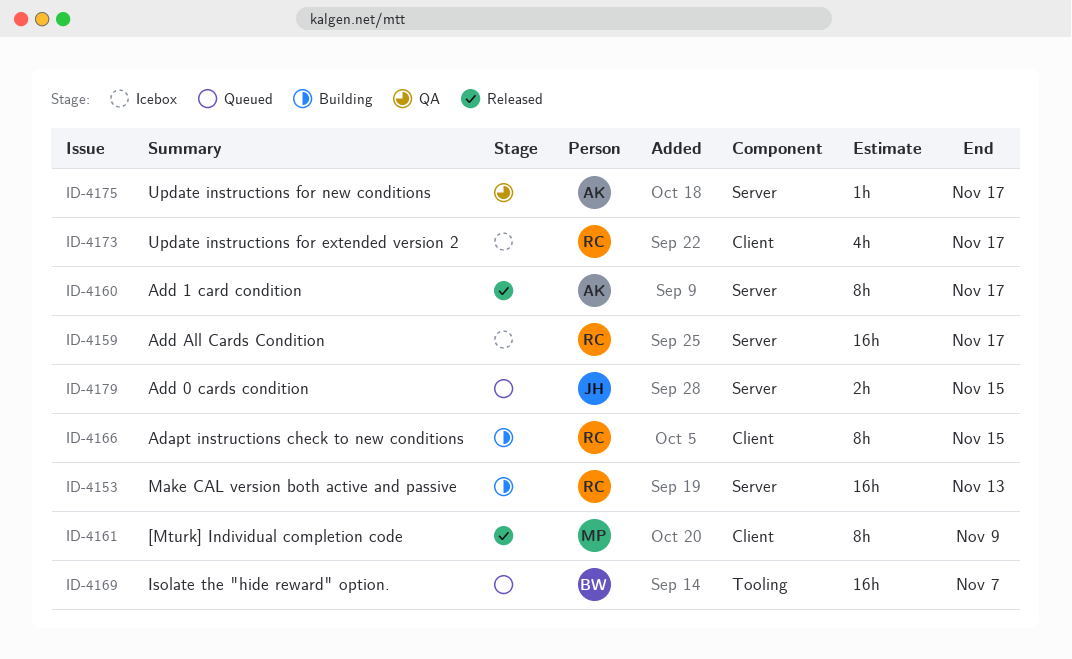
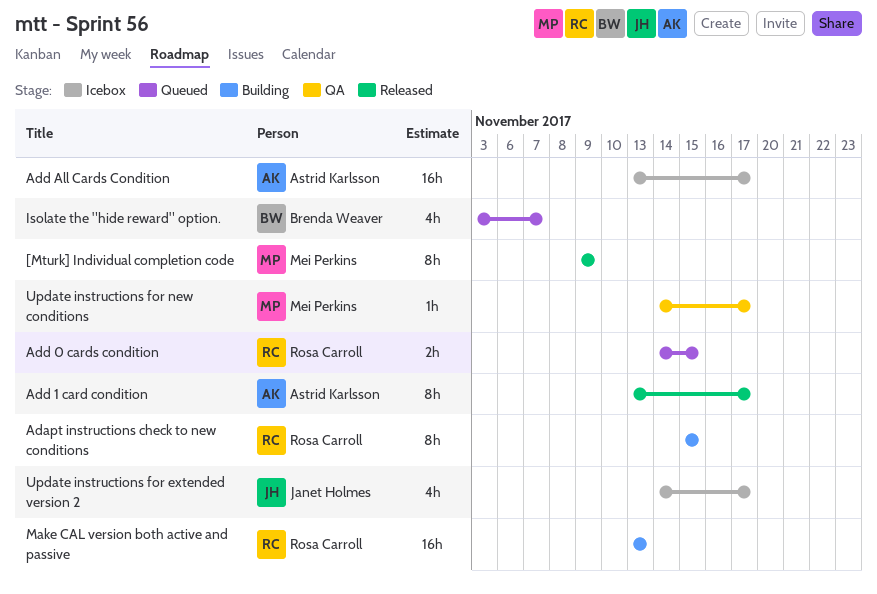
Add 0 cards condition, owner: Janet Holmes -> Rosa Carroll
Add All Cards Condition, owner: Rosa Carroll -> Astrid Karlsson
Isolate the "hide reward" option., estimate: 16h -> 4h
Update instructions for extended version 2, owner: Rosa Carroll -> Janet Holmes
Update instructions for new conditions, owner: Astrid Karlsson -> Mei Perkins

